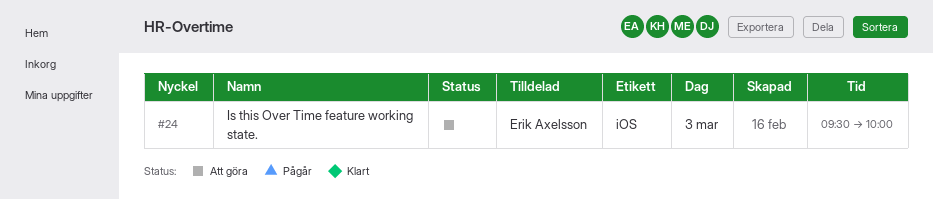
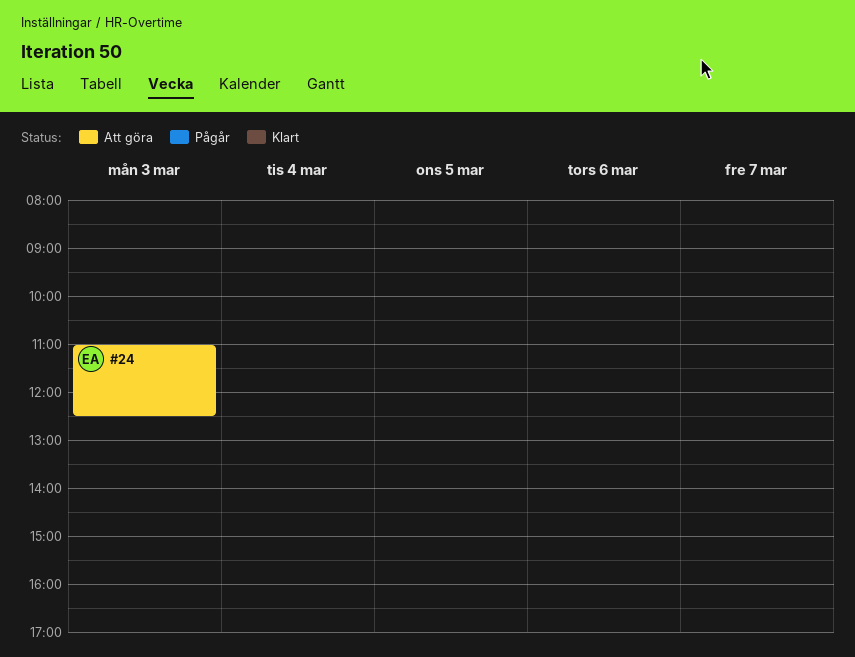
#24, begins: 09:30 -> 11:00
#24, ends: 10:00 -> 12:30

